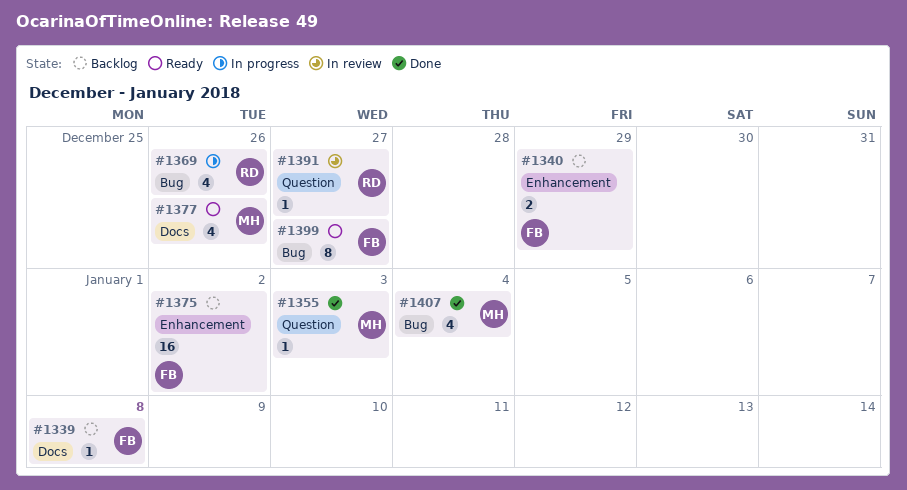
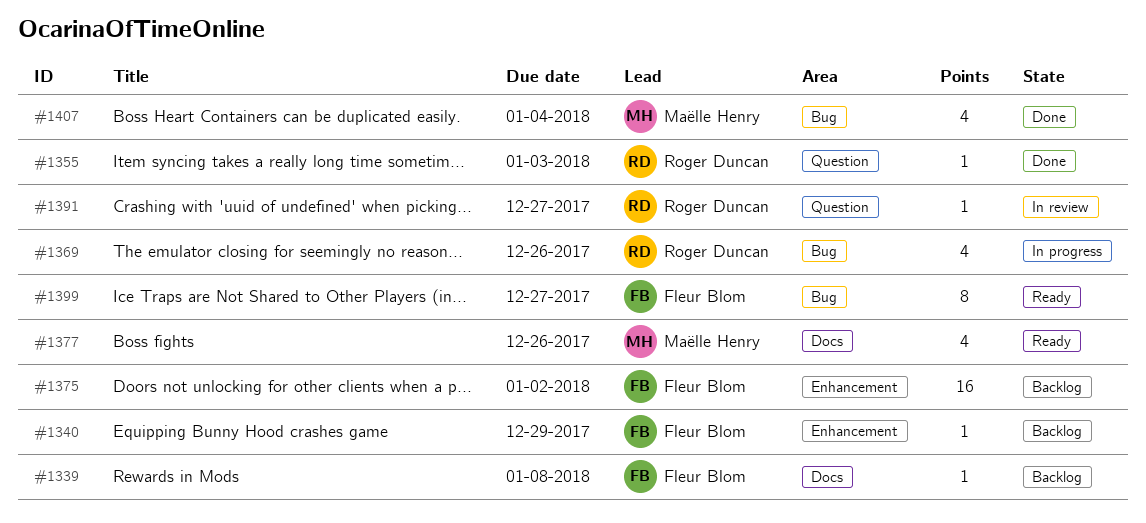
#1340, estimate: 2 -> 1
#1355, owner: Maëlle Henry -> Roger Duncan

